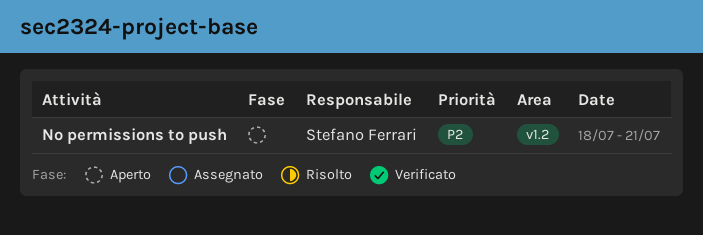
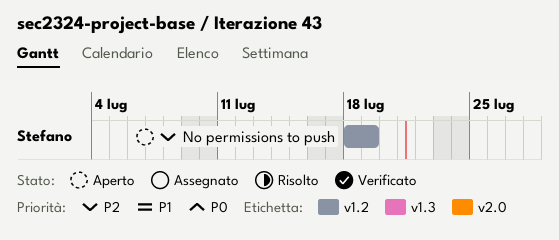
No permissions to push, due: Jul 21 -> Jul 19

